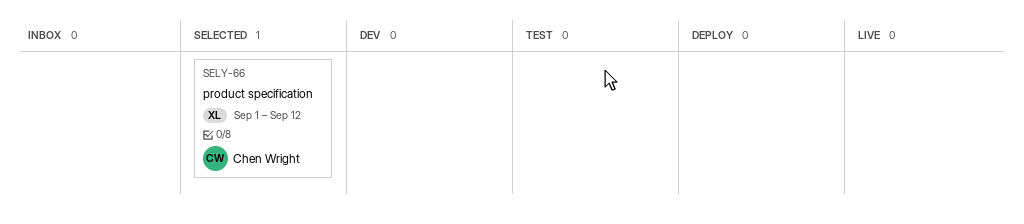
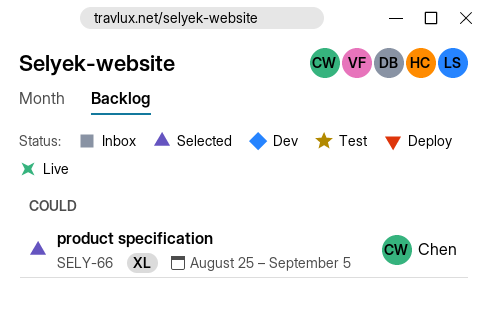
SELY-66, start: Sep 1 -> Aug 25
SELY-66, due: Sep 12 -> Sep 5

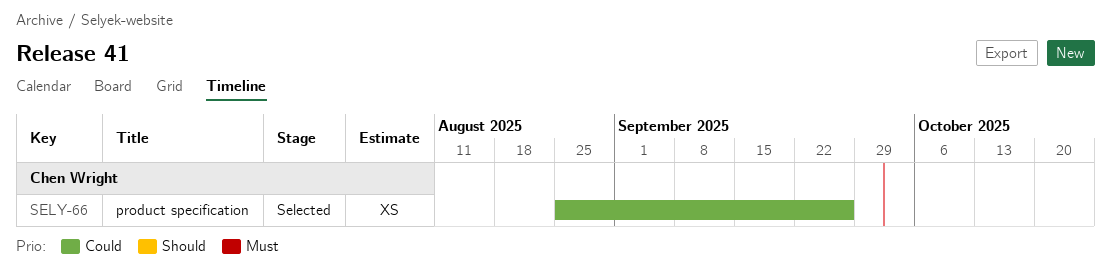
SELY-66, estimate: XL -> XS
SELY-66, due: Sep 5 -> Sep 26

